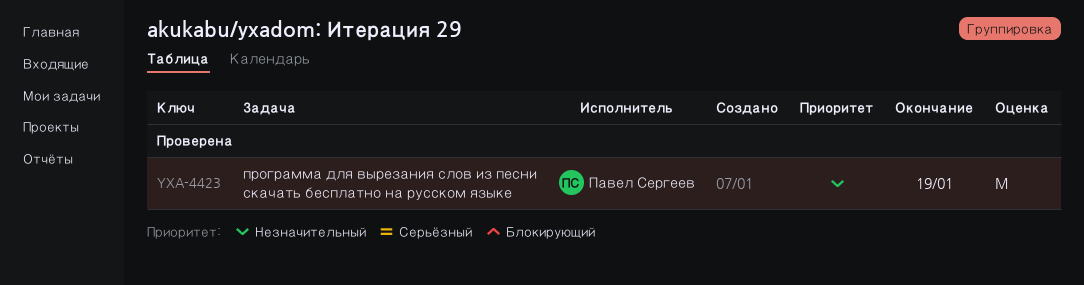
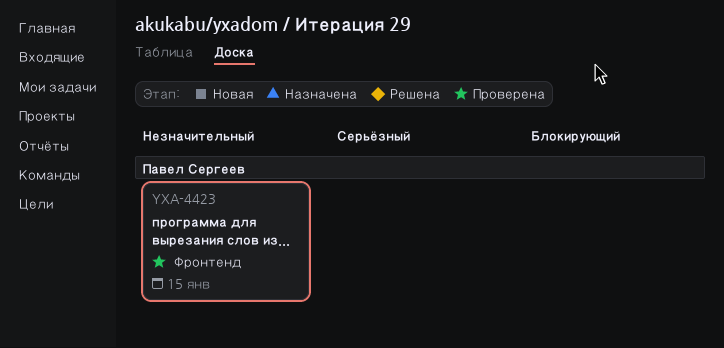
YXA-4423, due: Jan 19 -> Jan 15

